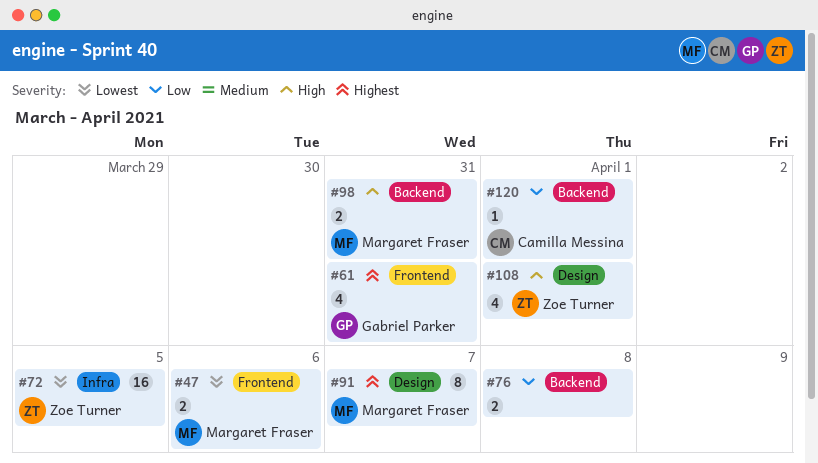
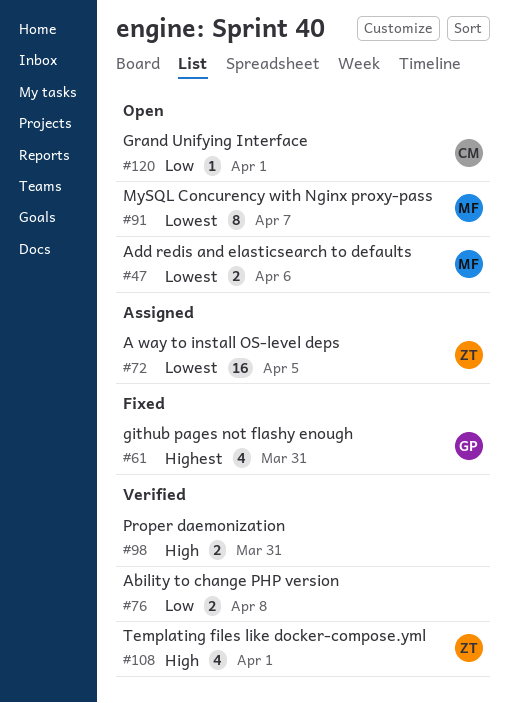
#91, priority: Highest -> Lowest
#98, owner: Margaret Fraser -> none

